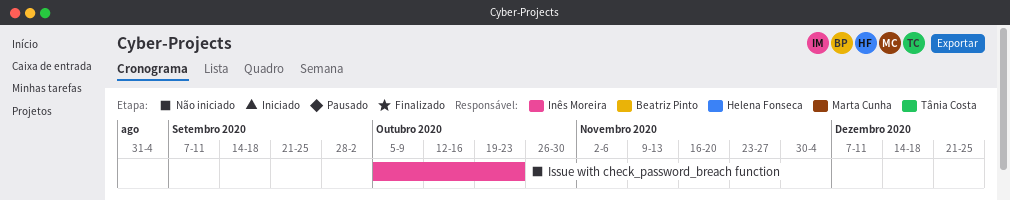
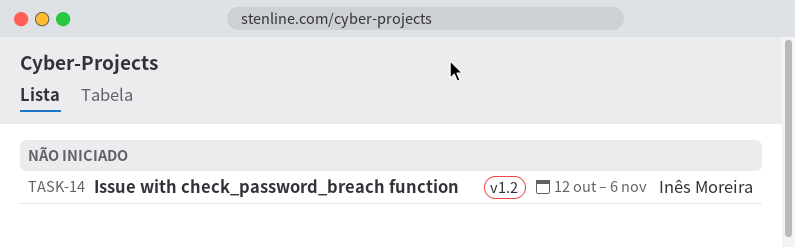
Issue with check_password_breach function, start: Oct 5 -> Oct 12
Issue with check_password_breach function, due: Oct 23 -> Nov 6

